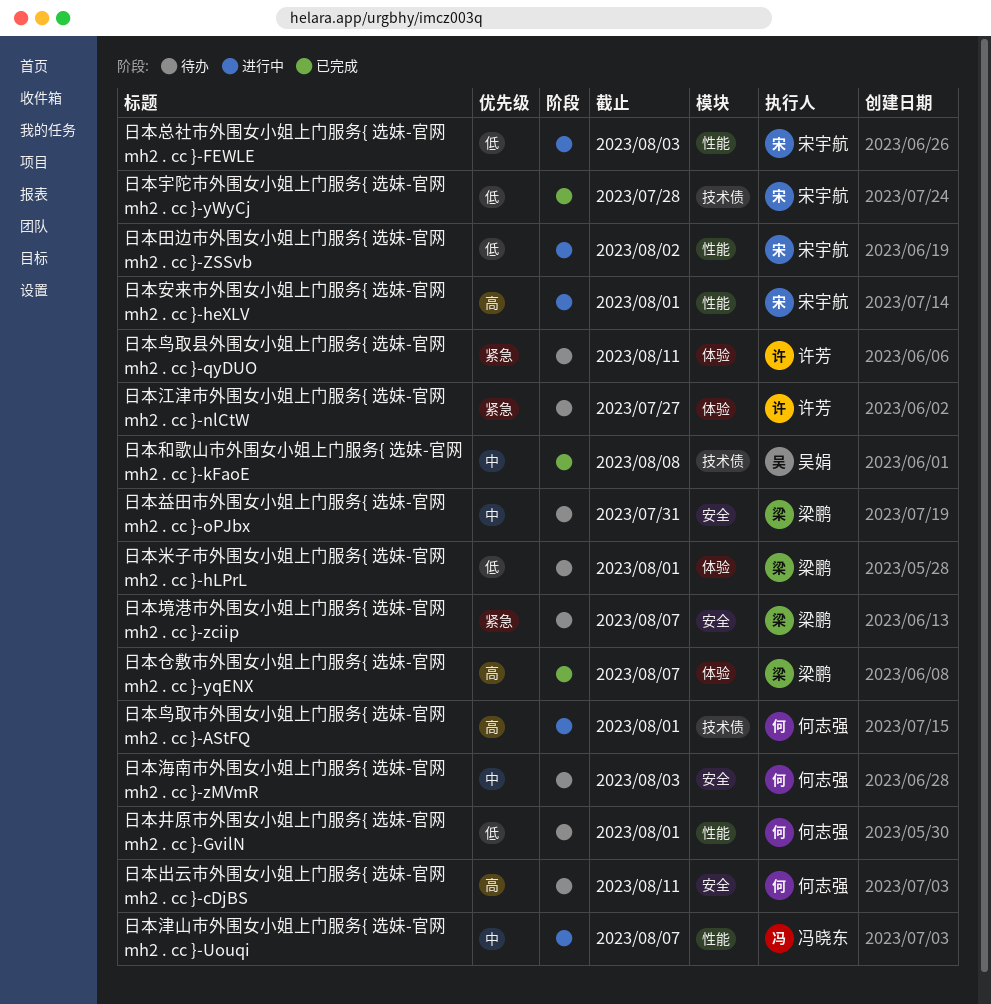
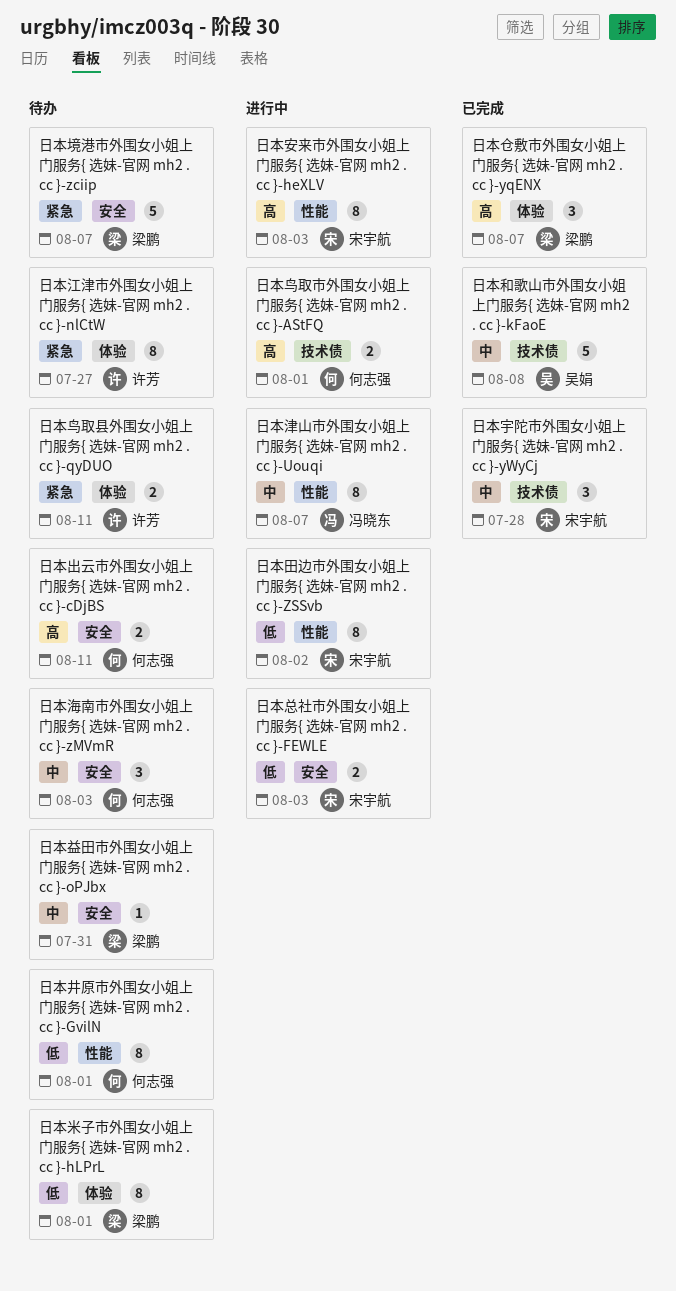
日本宇陀市外围女小姐上门服务{ 选妹-官网 mh2 . cc }-yWyCj, priority: 低 -> 中
日本安来市外围女小姐上门服务{ 选妹-官网 mh2 . cc }-heXLV, due: Aug 1 -> Aug 3
日本总社市外围女小姐上门服务{ 选妹-官网 mh2 . cc }-FEWLE, label: 性能 -> 安全

